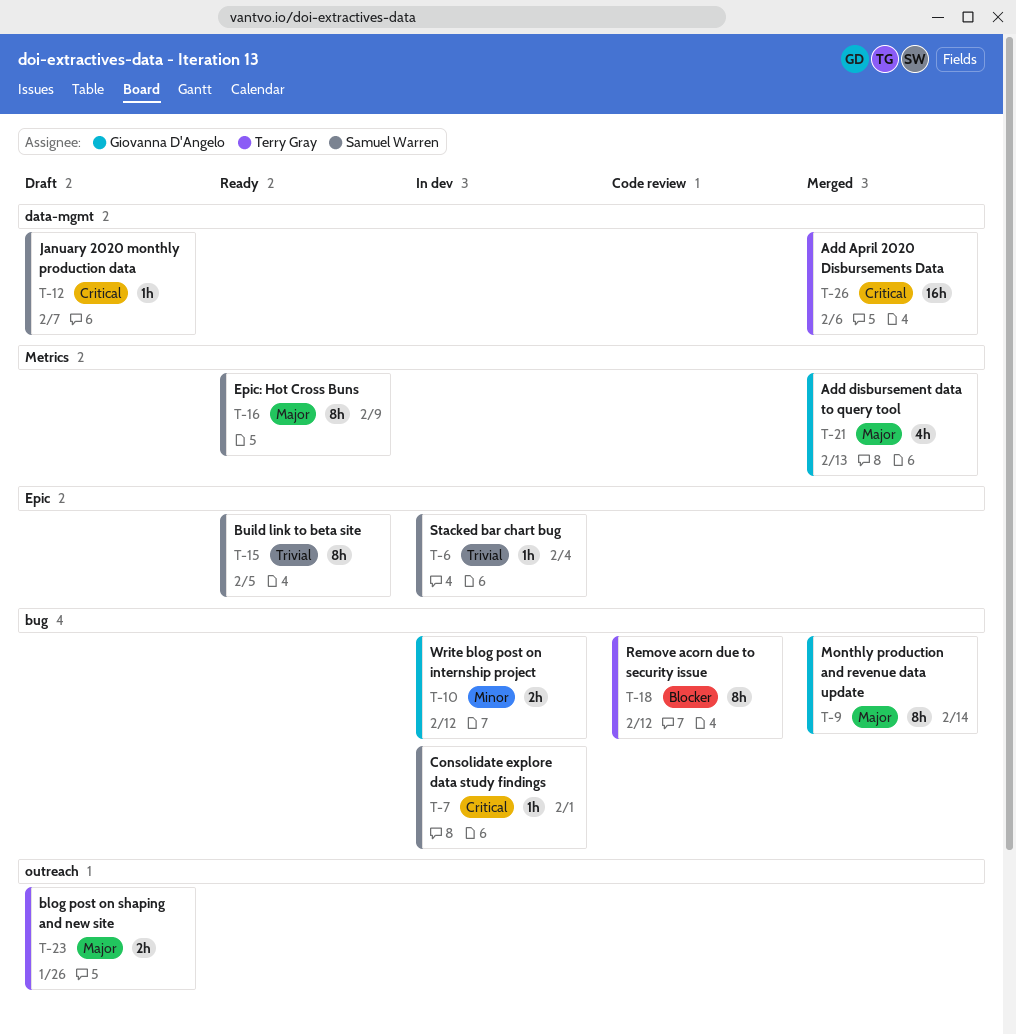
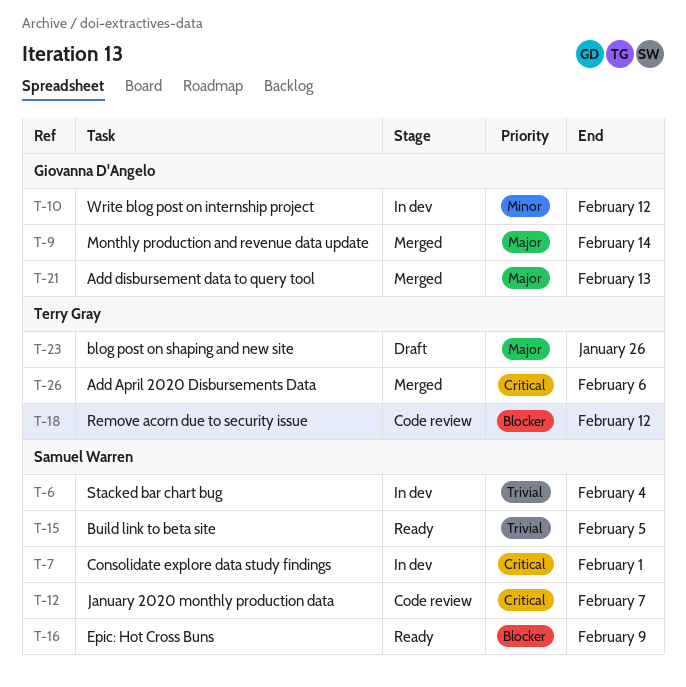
T-12, status: Draft -> Code review
T-16, priority: Major -> Blocker

